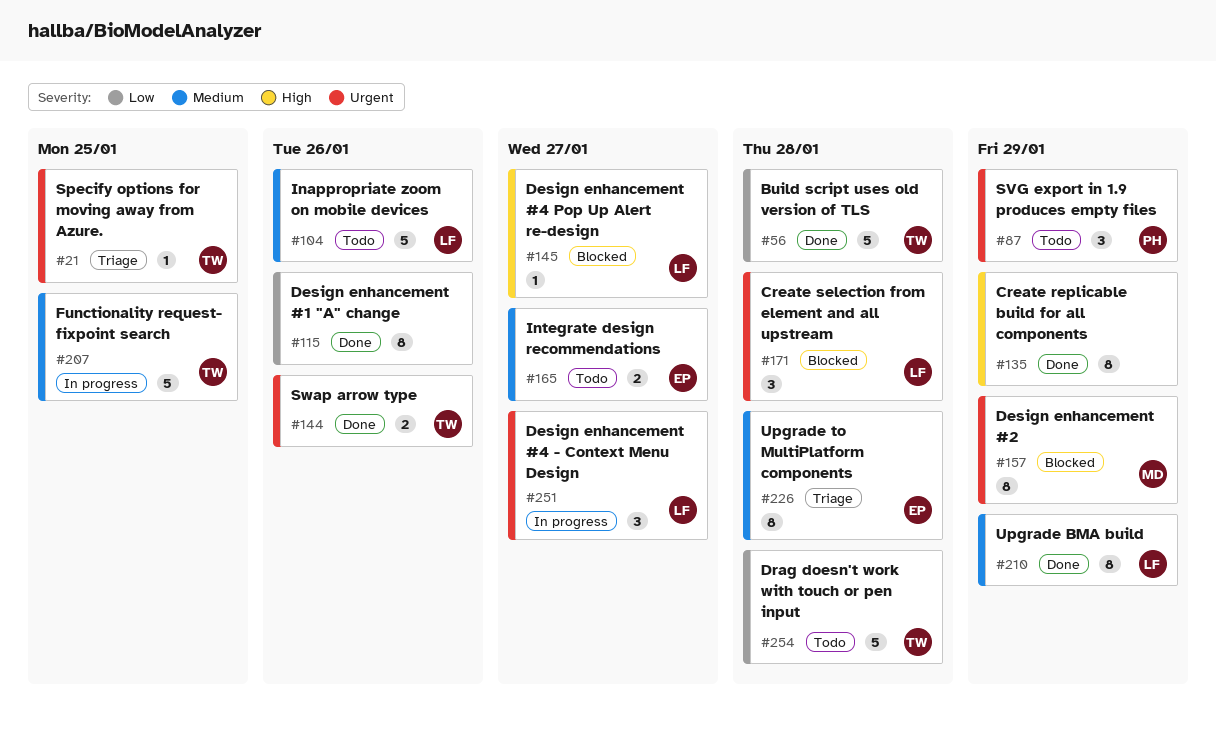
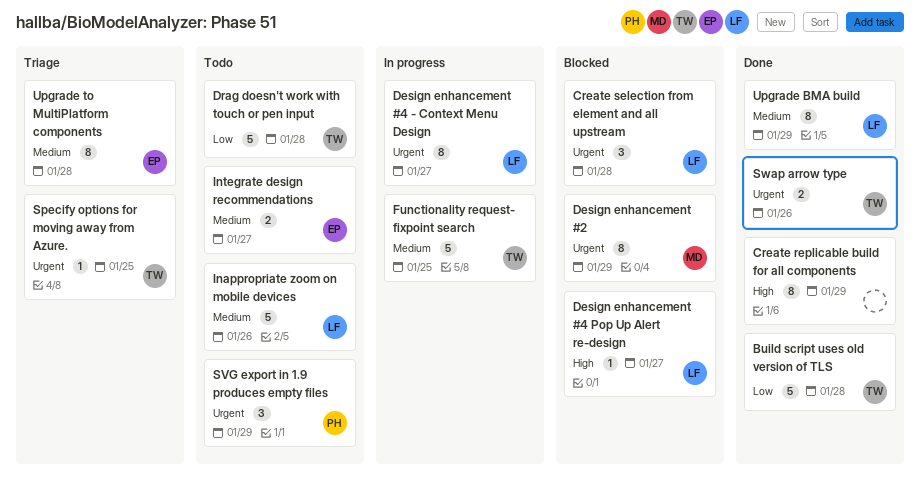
Design enhancement #1 "A" change: present -> none
Design enhancement #4 - Context Menu Design, estimate: 3 -> 8

